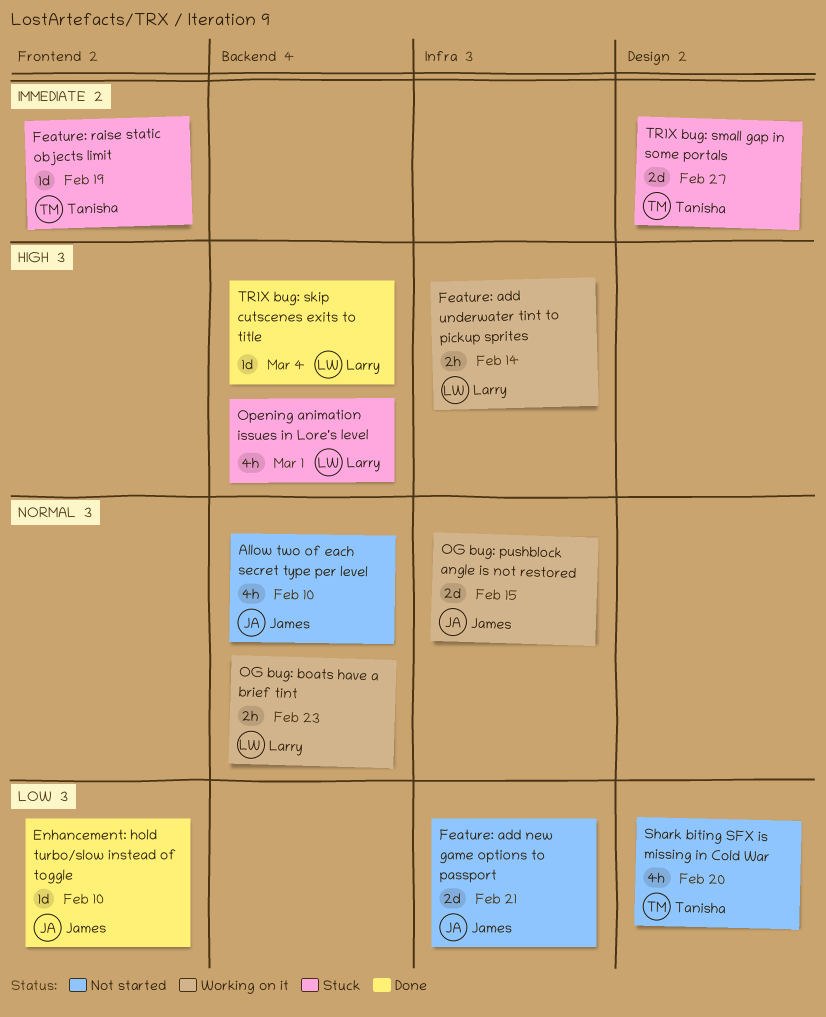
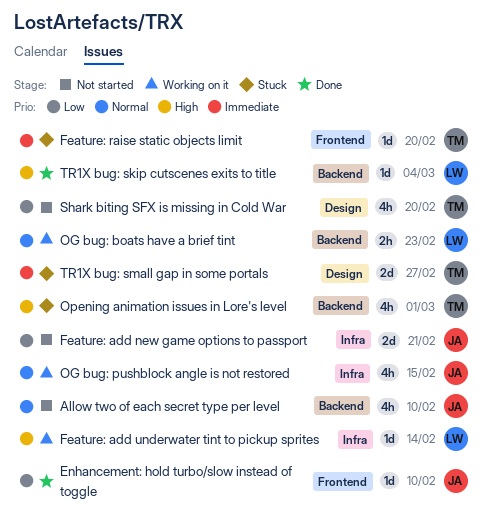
Feature: add underwater tint to pickup sprites, estimate: 2h -> 1d
Feature: raise static objects limit, due: Feb 19 -> Feb 20
OG bug: pushblock angle is not restored, estimate: 2d -> 4h
Opening animation issues in Lore's level, owner: Larry -> Tanisha

